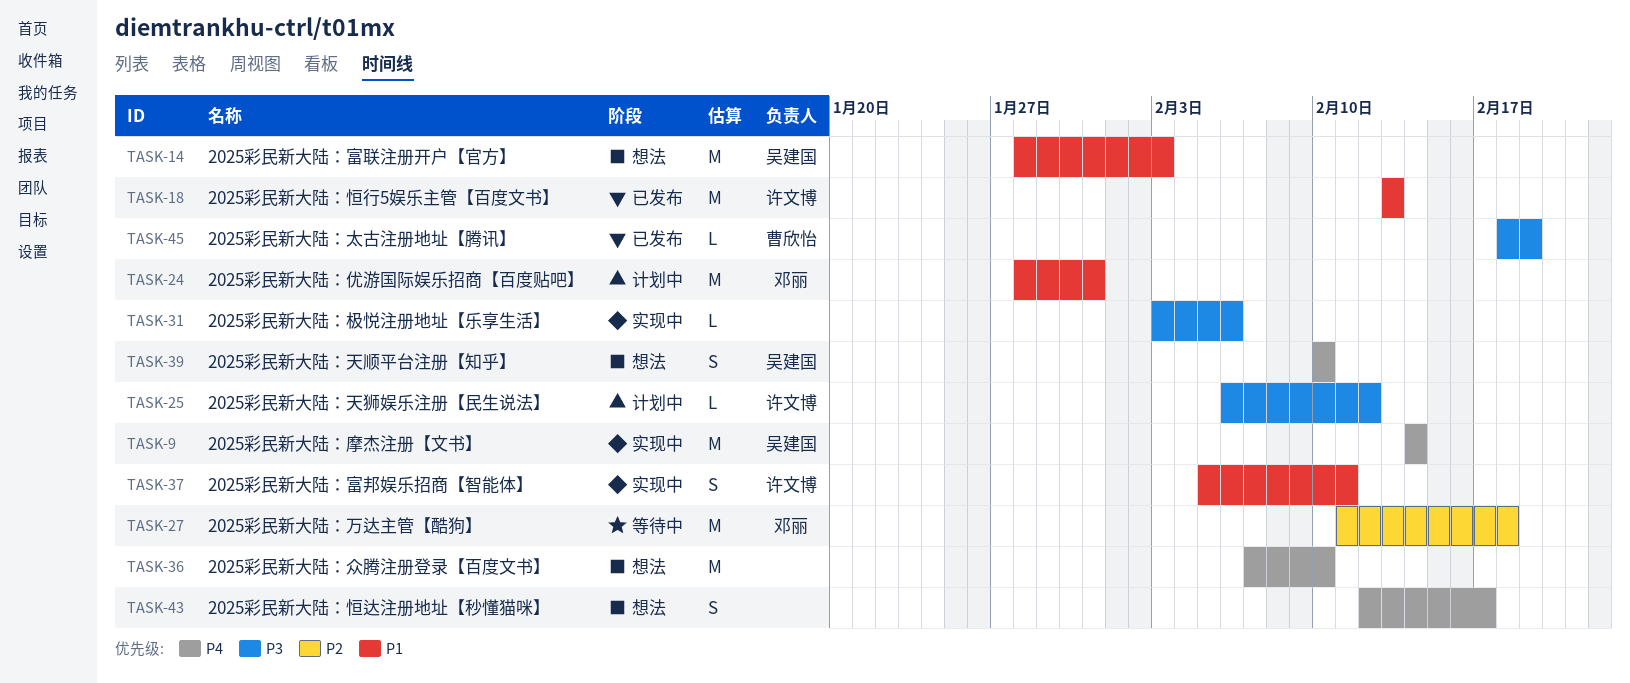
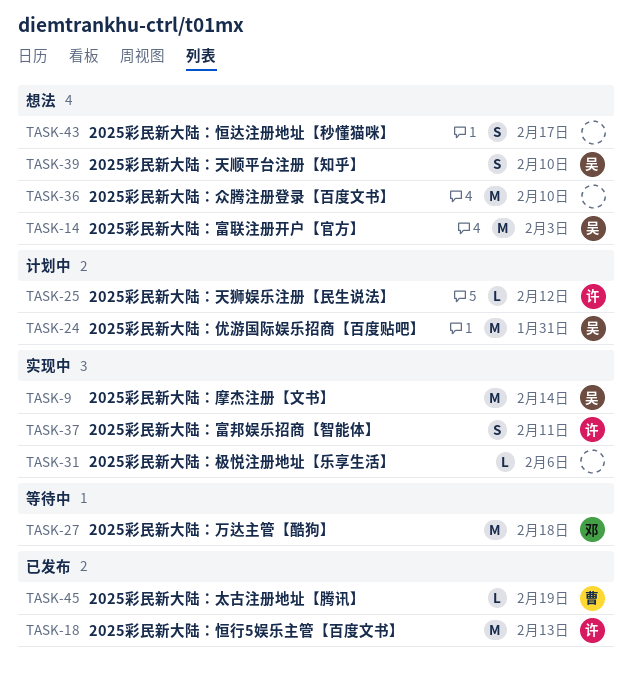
TASK-24, owner: 邓丽 -> 吴建国

